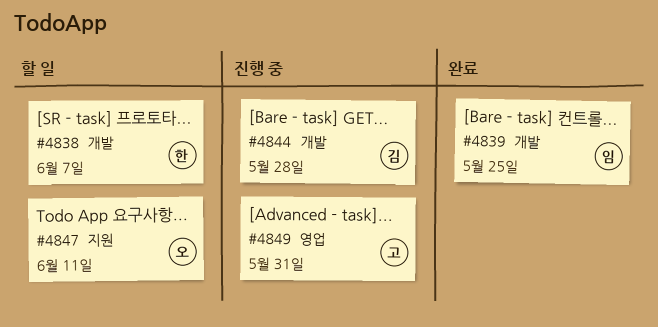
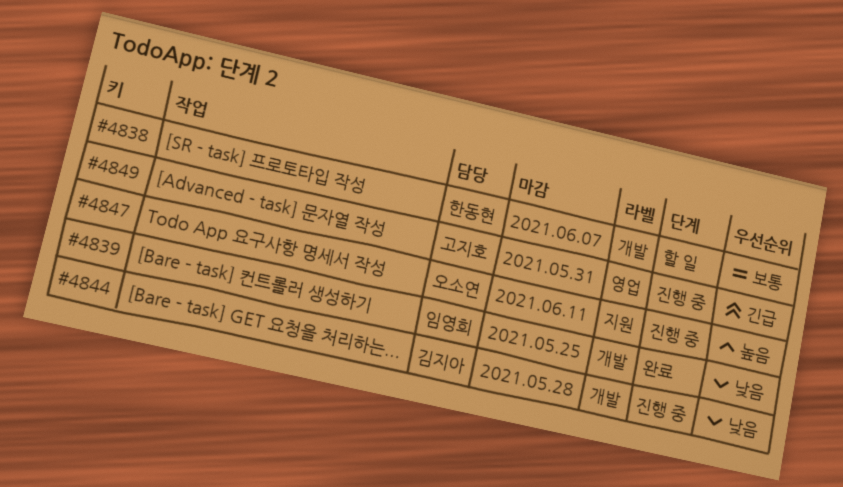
#4847, status: 할 일 -> 진행 중

